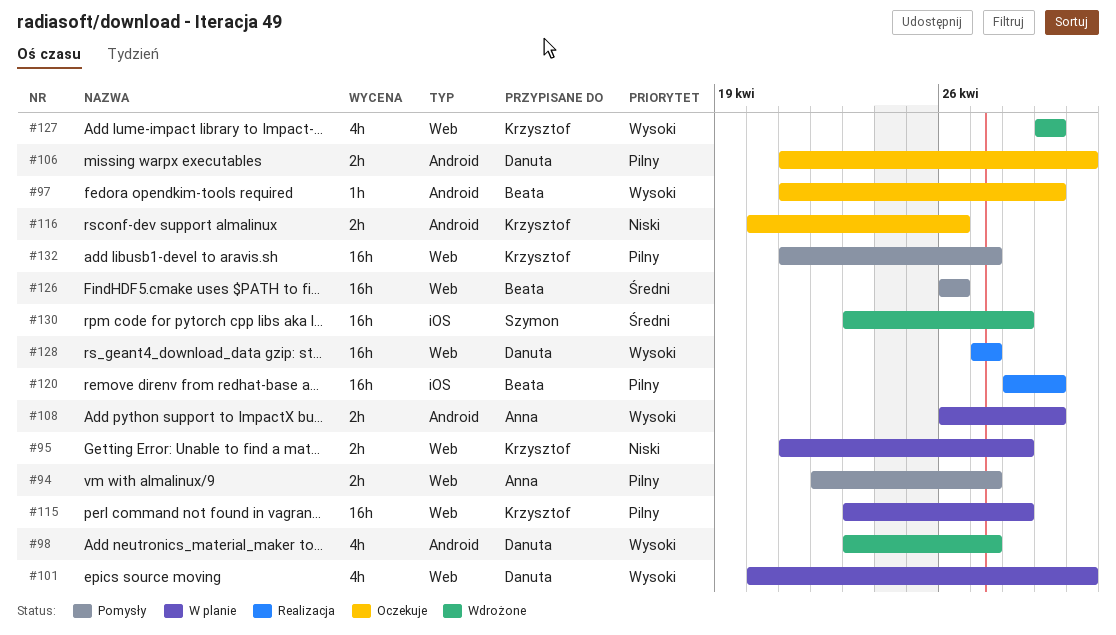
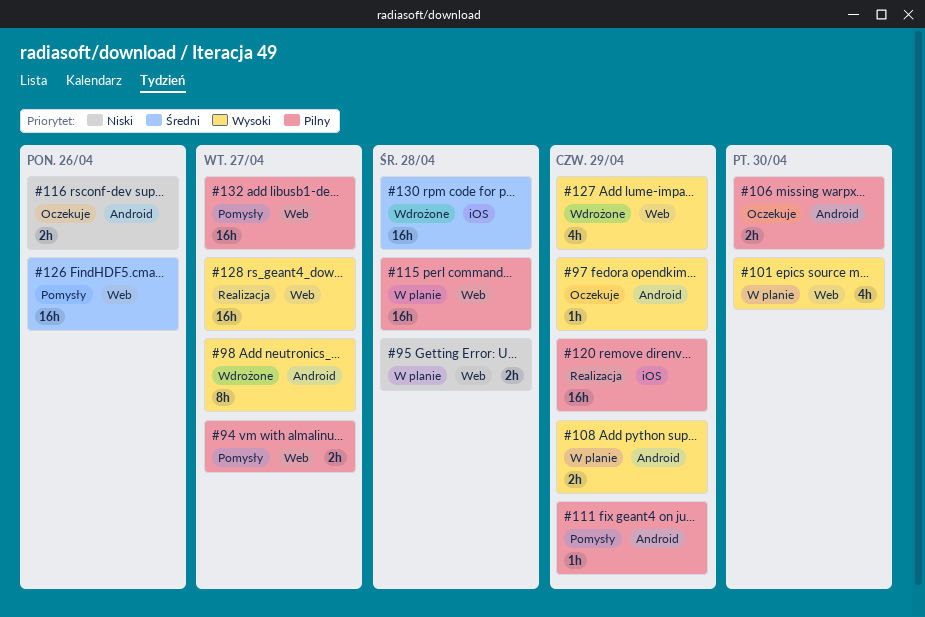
#98, estimate: 4h -> 8h
#111: none -> present

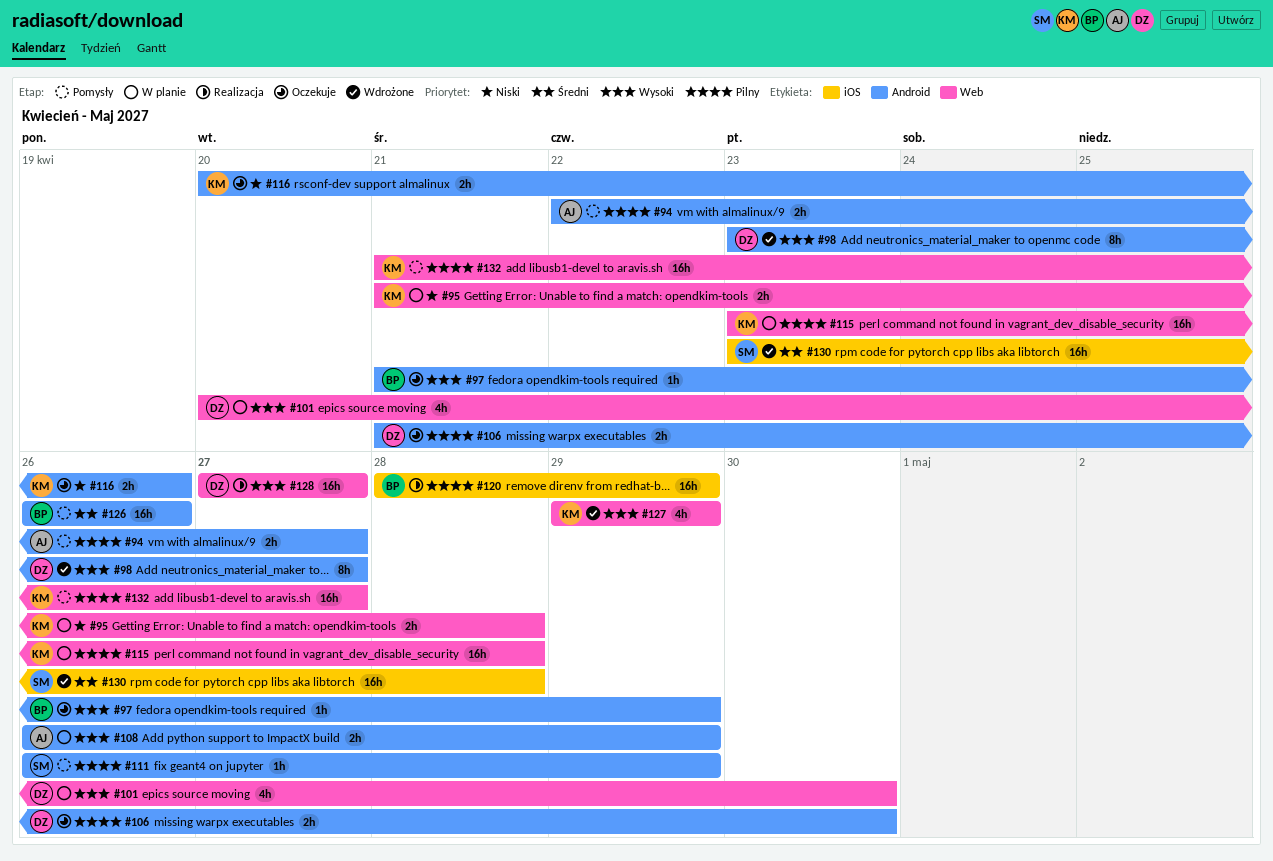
#94, label: Web -> Android
#126, label: Web -> Android

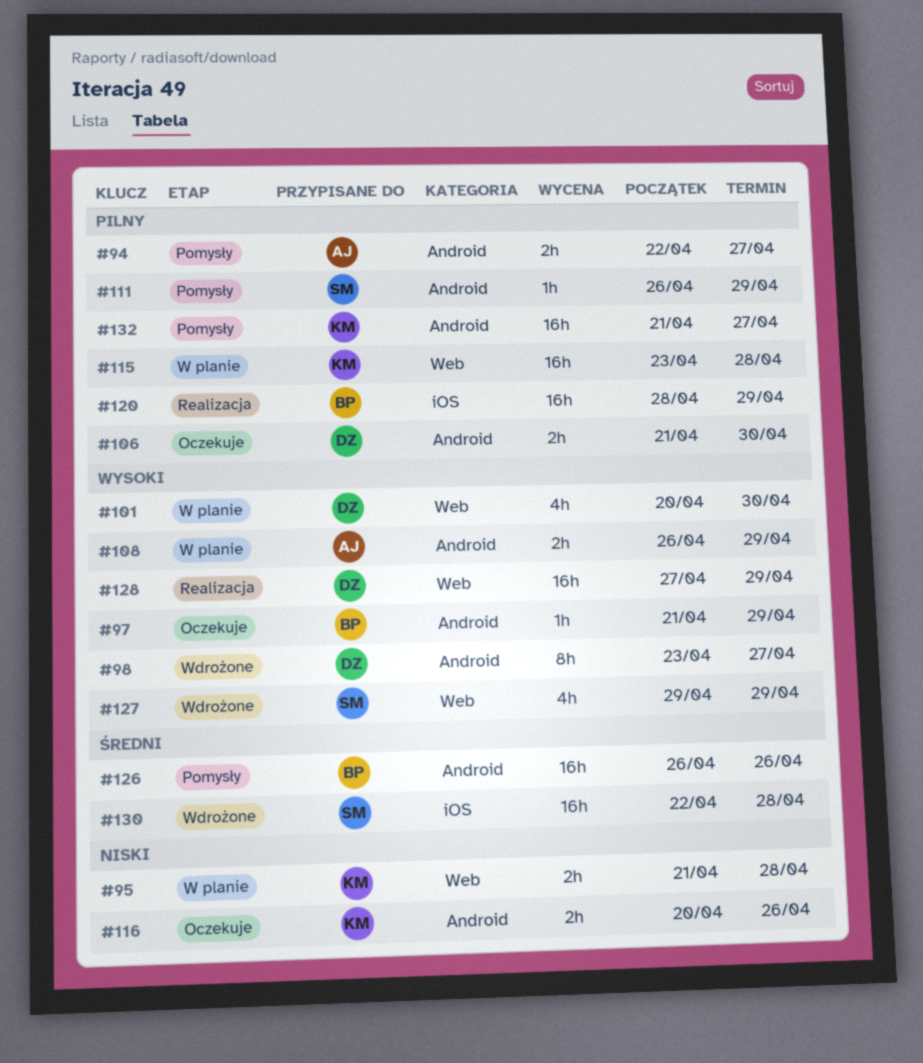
#127, owner: KM -> SM
#128, due: Apr 27 -> Apr 29
#130, start: Apr 23 -> Apr 22
#132, label: Web -> Android

